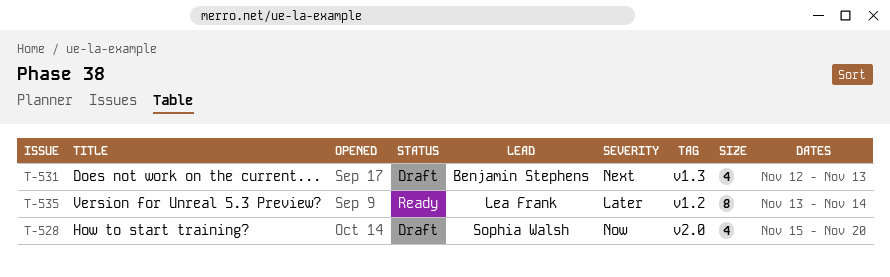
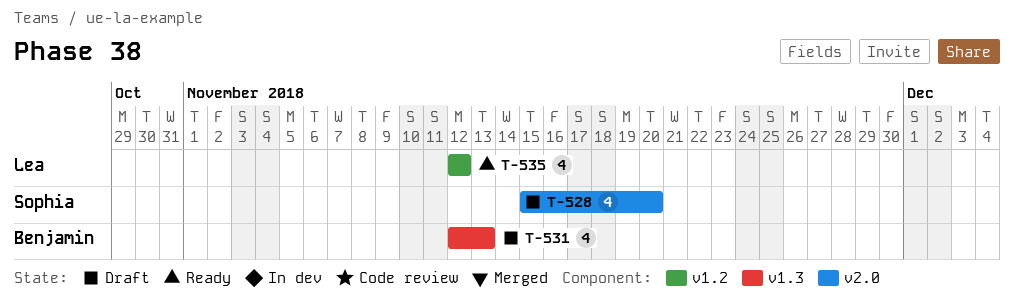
T-535, estimate: 8 -> 4
T-535, start: Nov 13 -> Nov 12
T-535, due: Nov 14 -> Nov 12

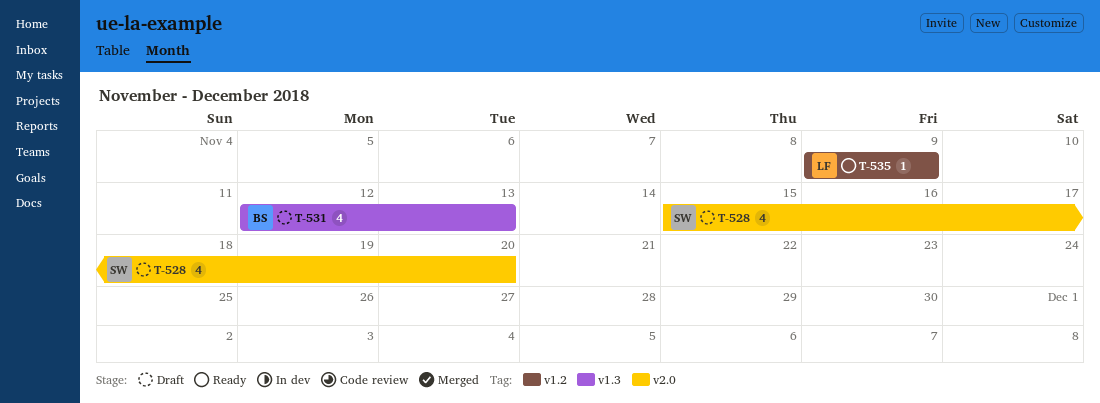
T-535, estimate: 4 -> 1
T-535, start: Nov 12 -> Nov 9
T-535, due: Nov 12 -> Nov 9

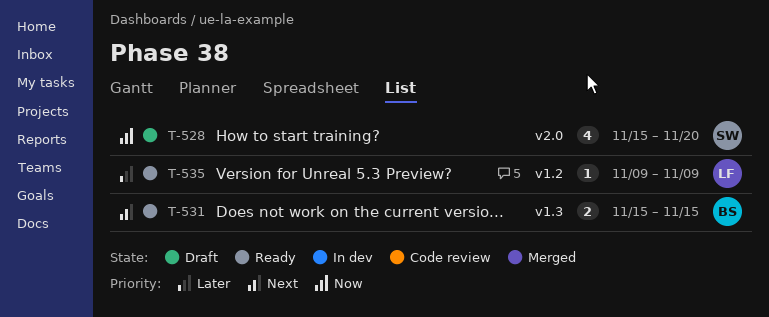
T-531, status: Draft -> Ready
T-531, estimate: 4 -> 2
T-531, start: Nov 12 -> Nov 15
T-531, due: Nov 13 -> Nov 15

